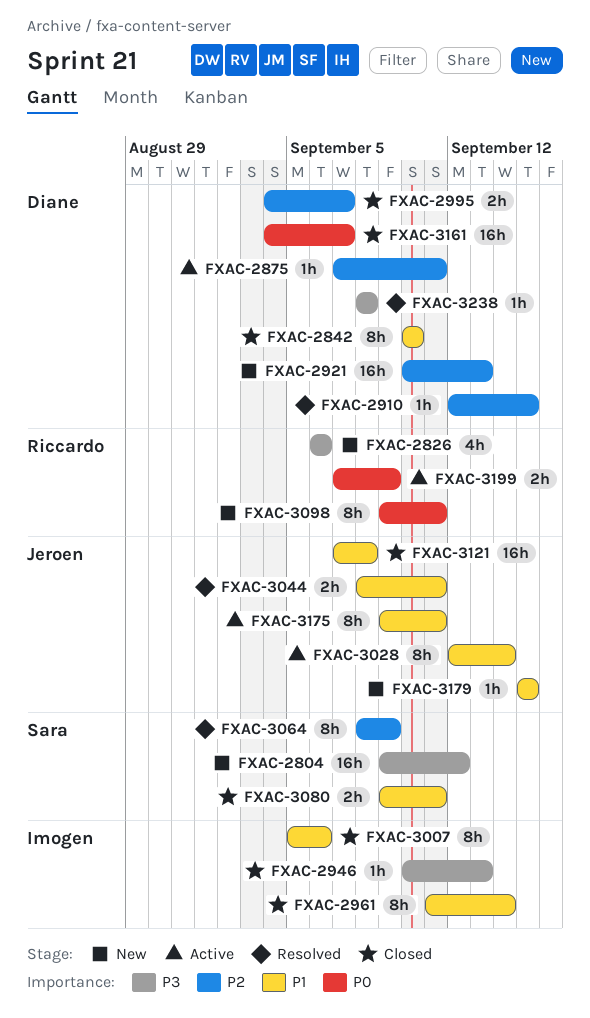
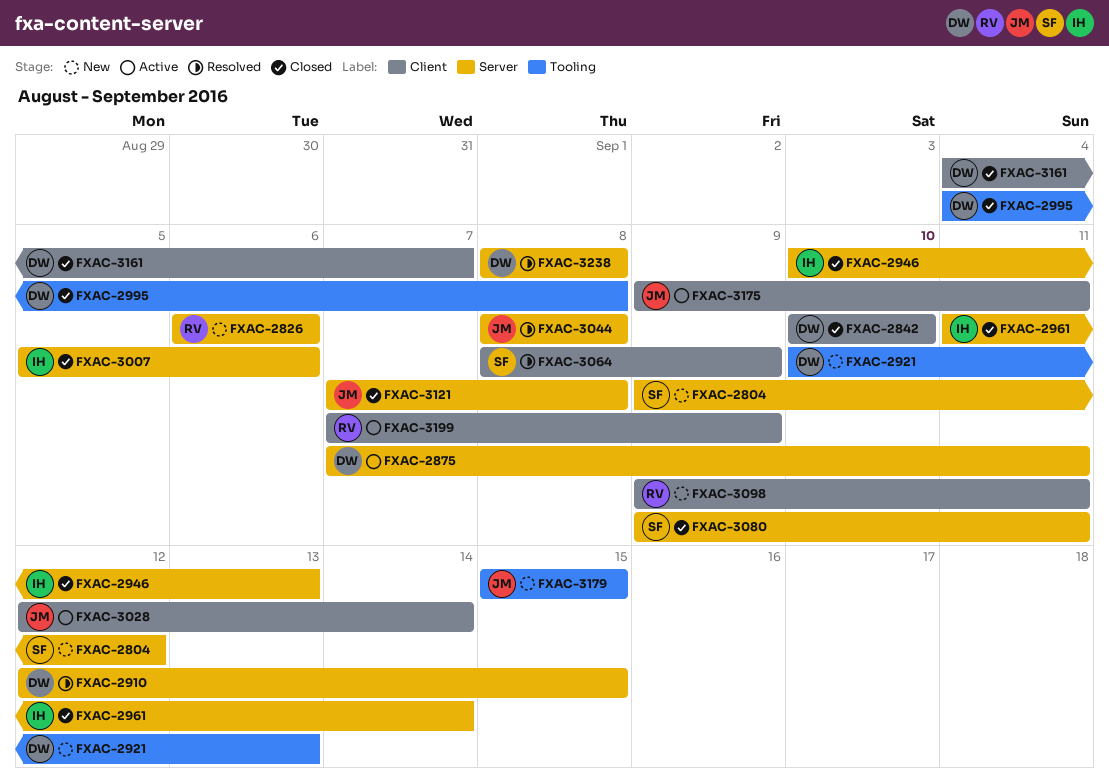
FXAC-2995, due: Sep 7 -> Sep 8
FXAC-3044, due: Sep 11 -> Sep 8

